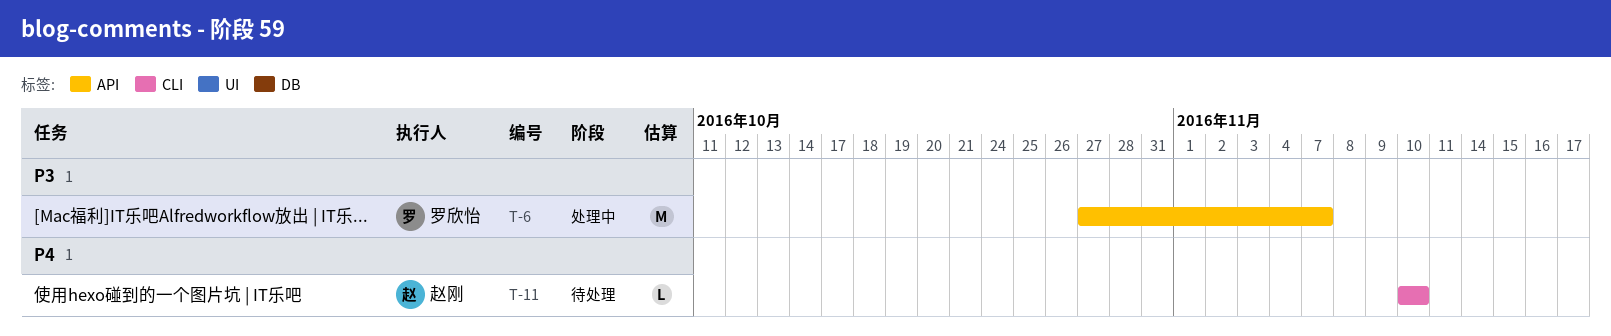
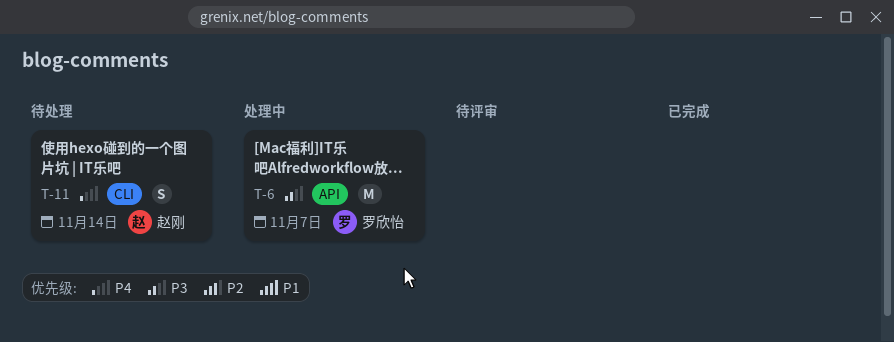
T-11, estimate: L -> S
T-11, due: Nov 10 -> Nov 14

